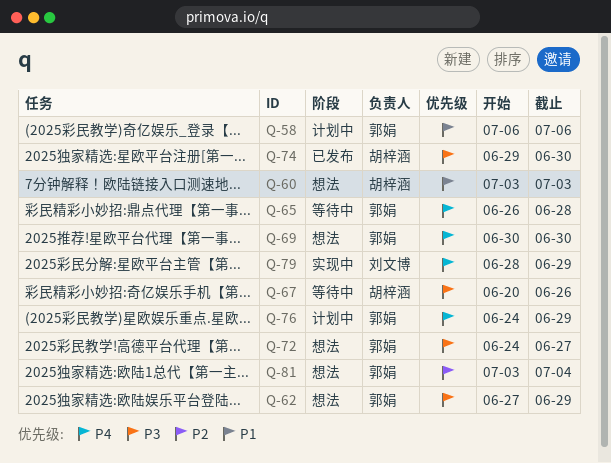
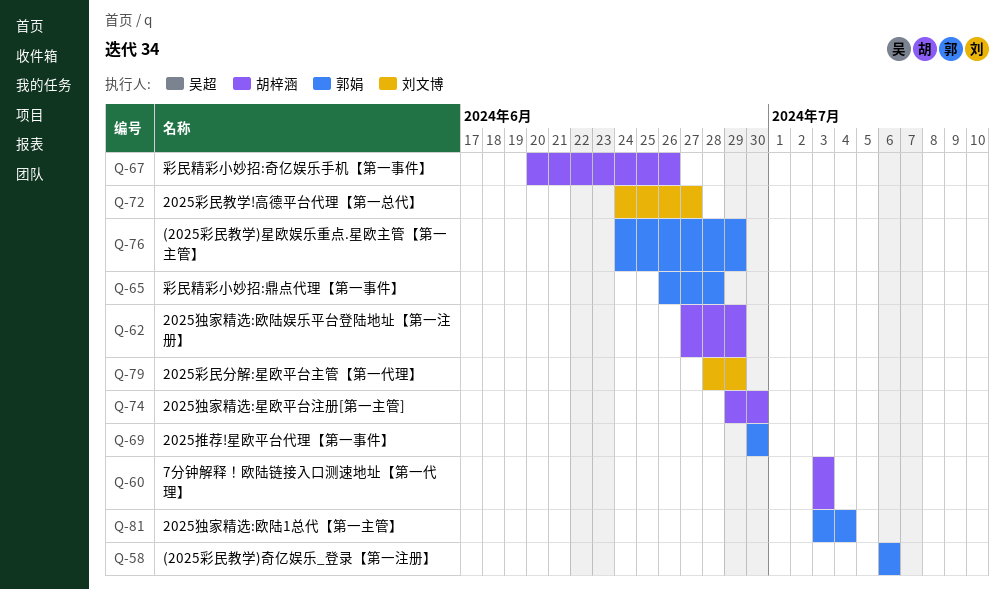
Q-62, owner: 郭娟 -> 胡梓涵
Q-72, owner: 郭娟 -> 刘文博

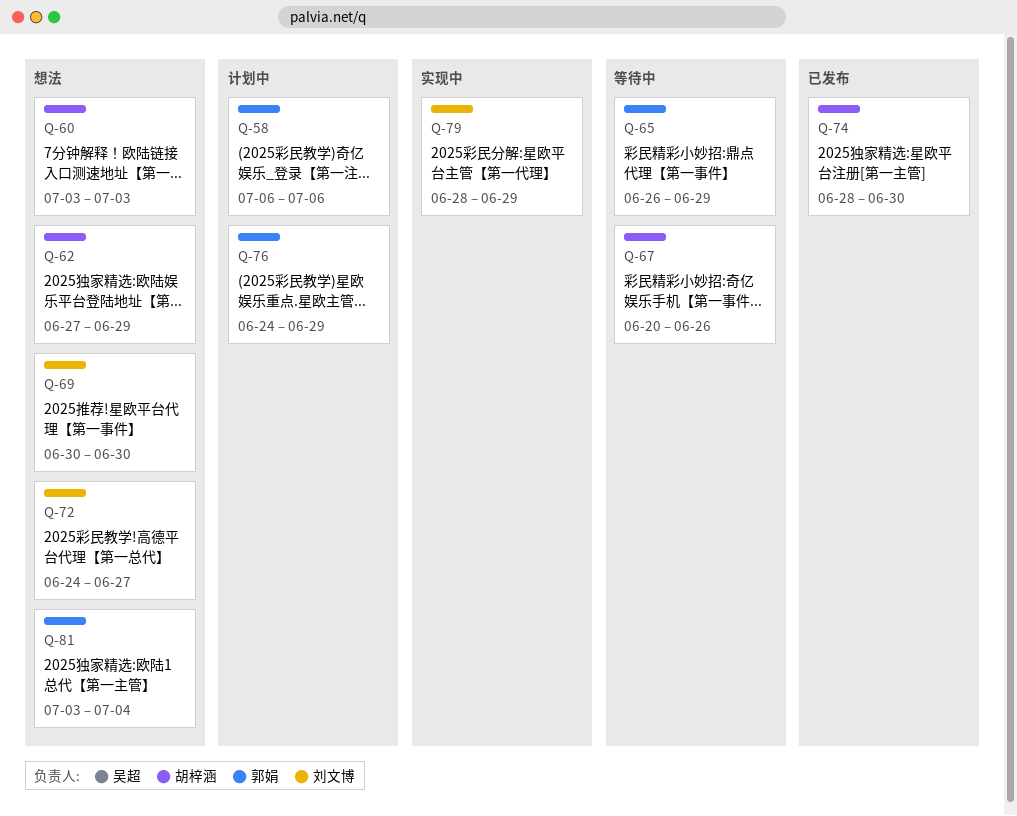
Q-65, due: Jun 28 -> Jun 29
Q-69, owner: 郭娟 -> 刘文博
Q-74, start: Jun 29 -> Jun 28

